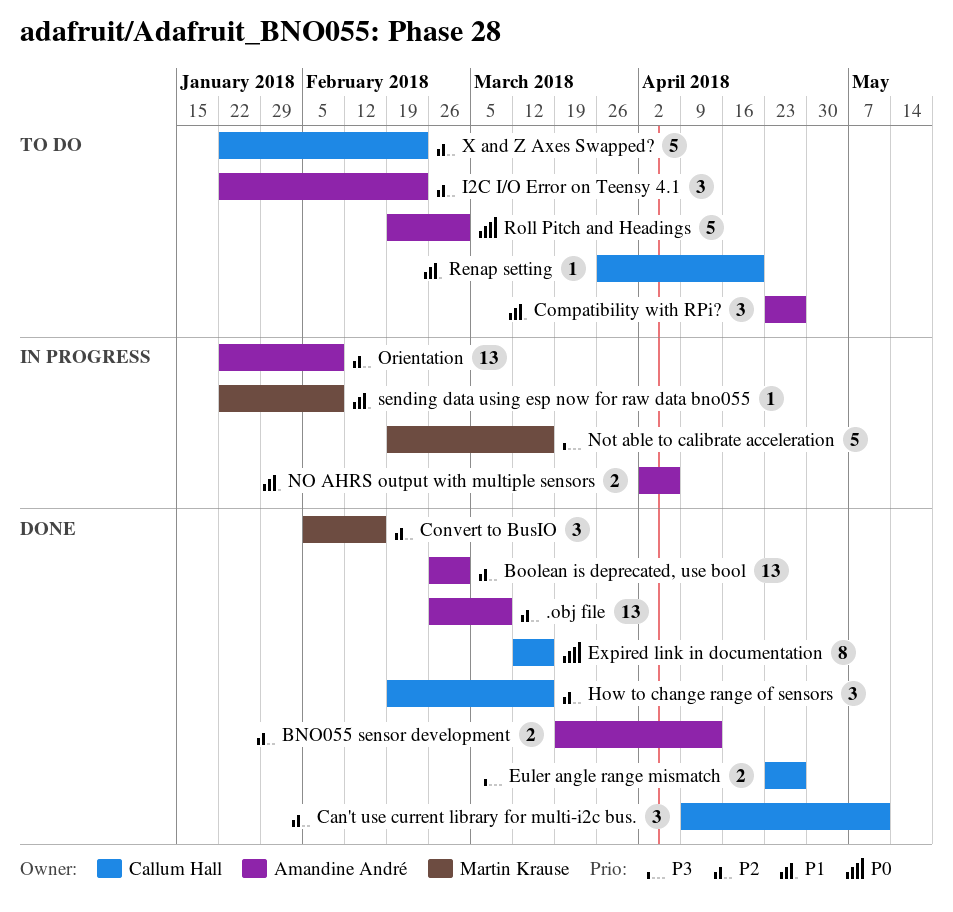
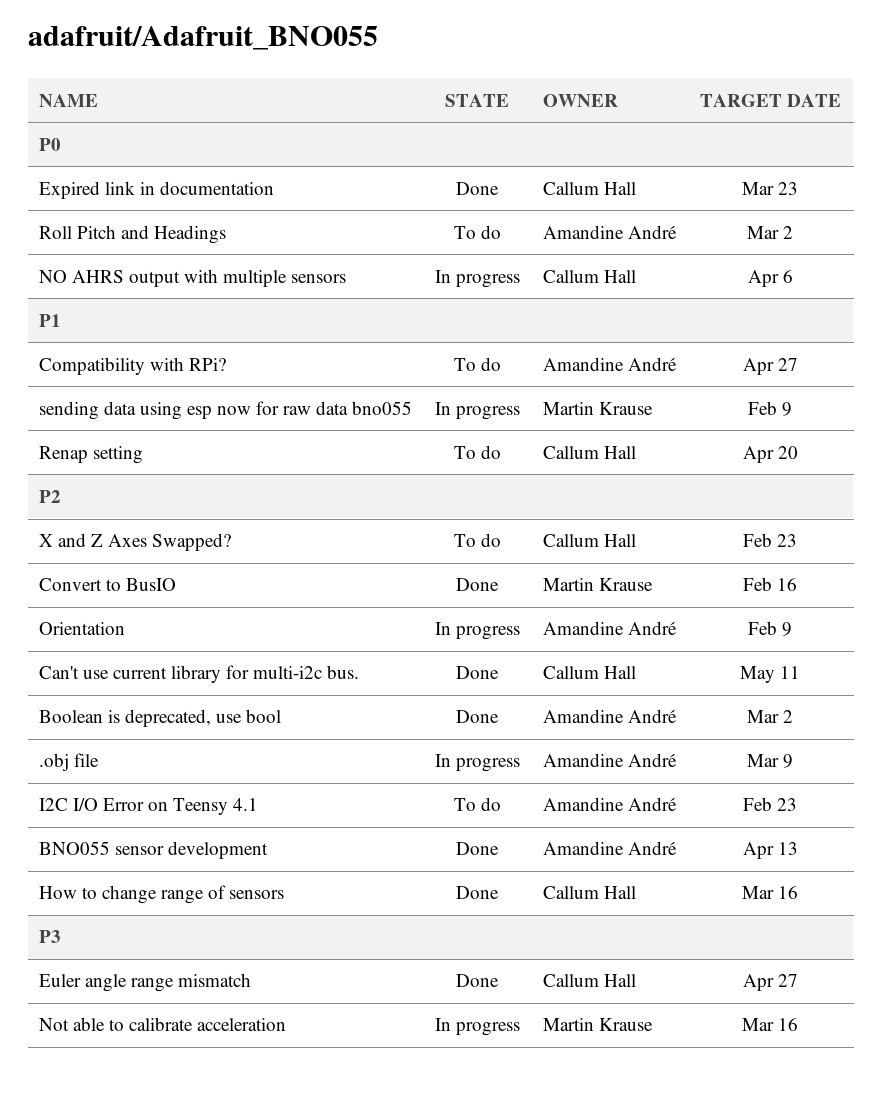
.obj file, status: Done -> In progress
Expired link in documentation, due: Mar 16 -> Mar 23
NO AHRS output with multiple sensors, owner: Amandine André -> Callum Hall
NO AHRS output with multiple sensors, priority: P1 -> P0

